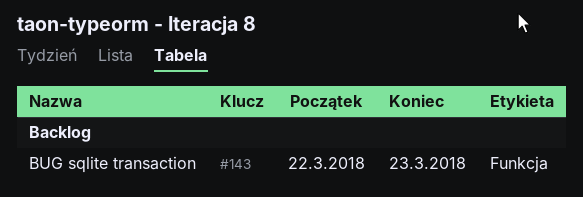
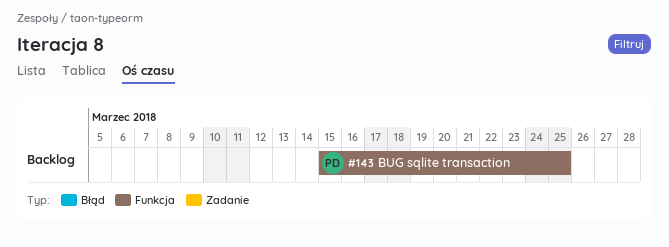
#143, start: Mar 22 -> Mar 15
#143, due: Mar 23 -> Mar 25

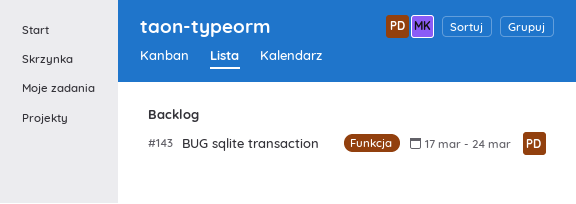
#143, start: Mar 15 -> Mar 17
#143, due: Mar 25 -> Mar 24

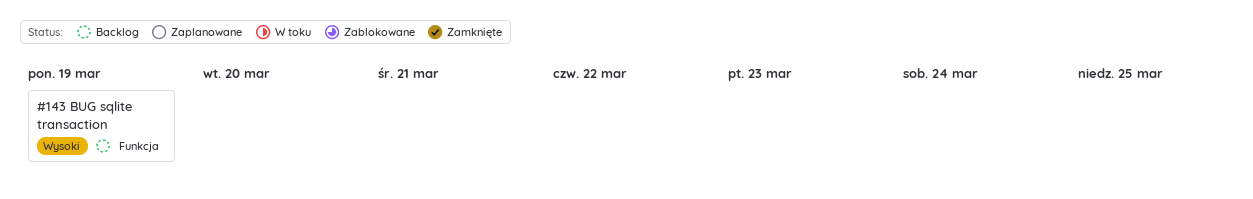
#143, due: Mar 24 -> Mar 19

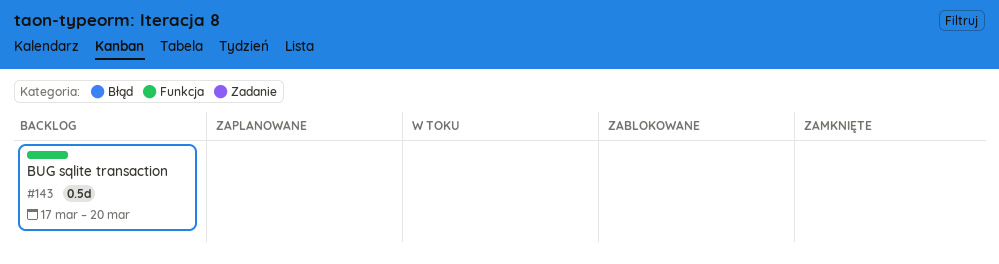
#143, due: Mar 19 -> Mar 20

